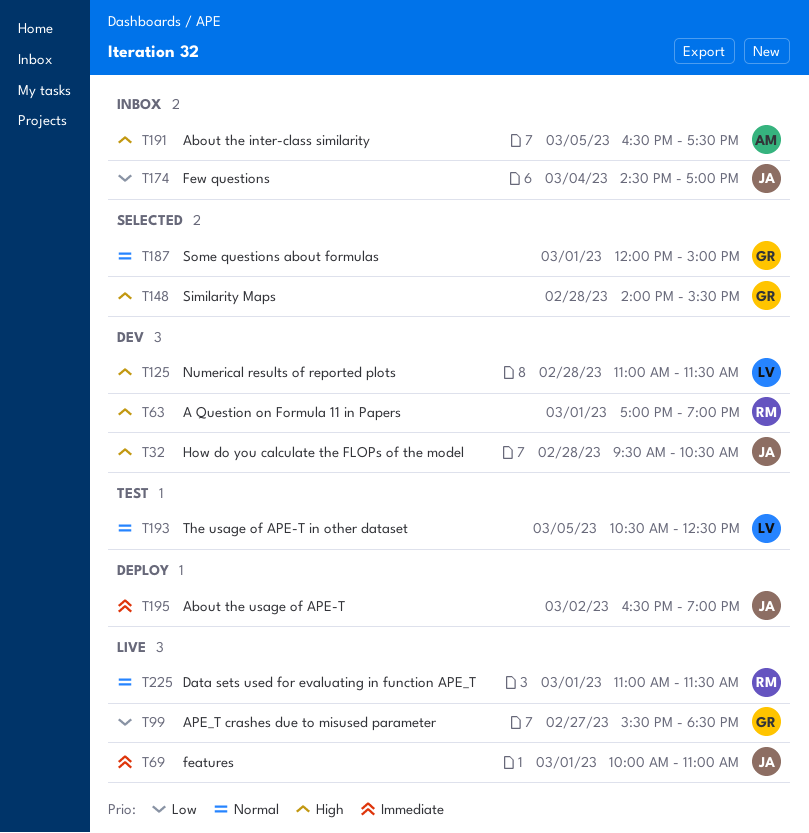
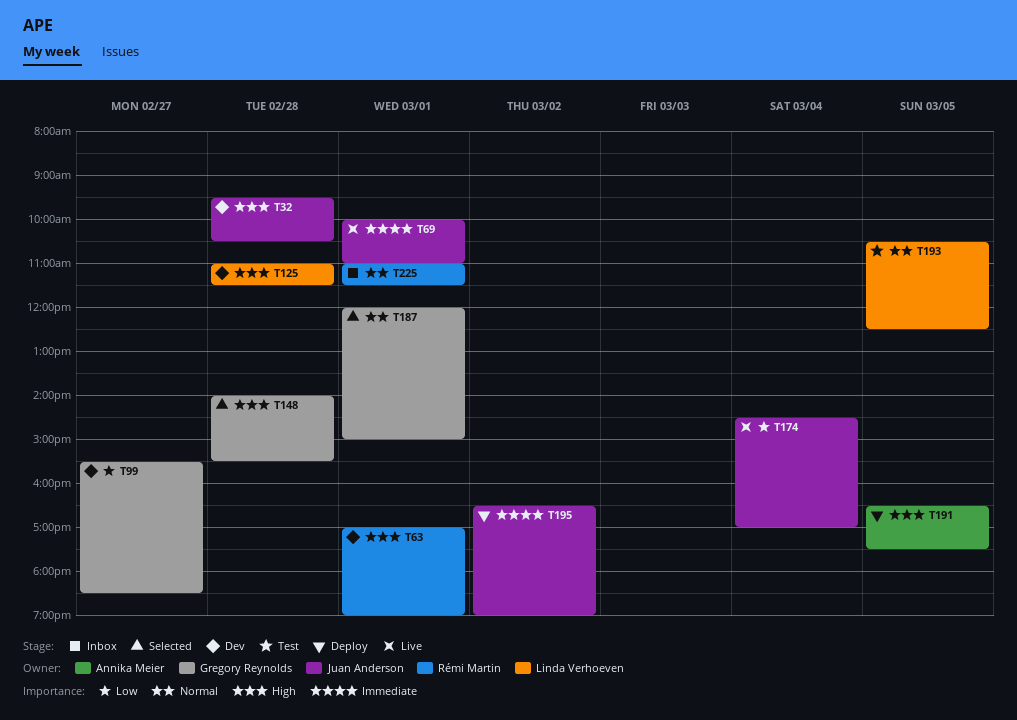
T99, status: Live -> Dev
T174, status: Inbox -> Live
T191, status: Inbox -> Deploy
T225, status: Live -> Inbox

